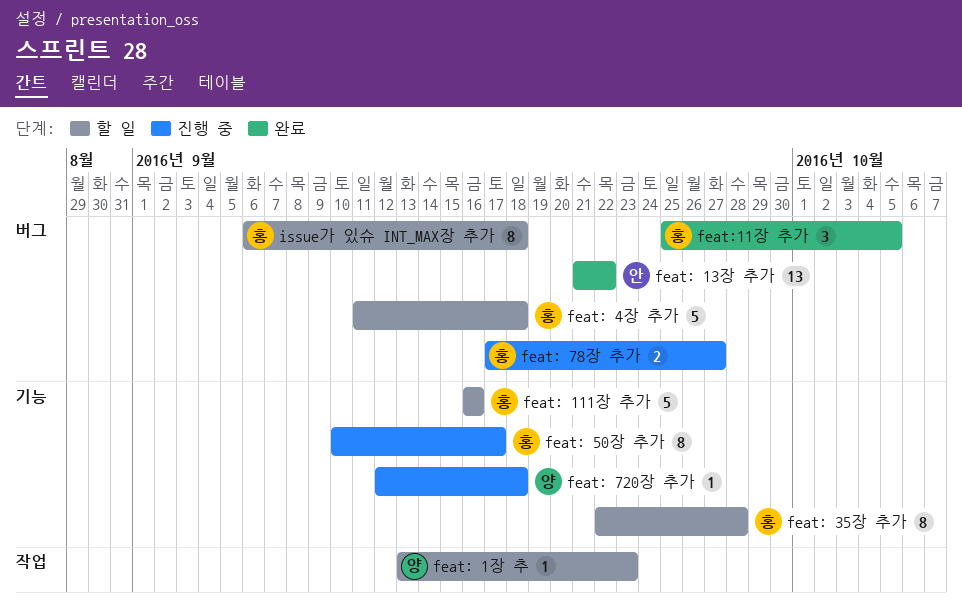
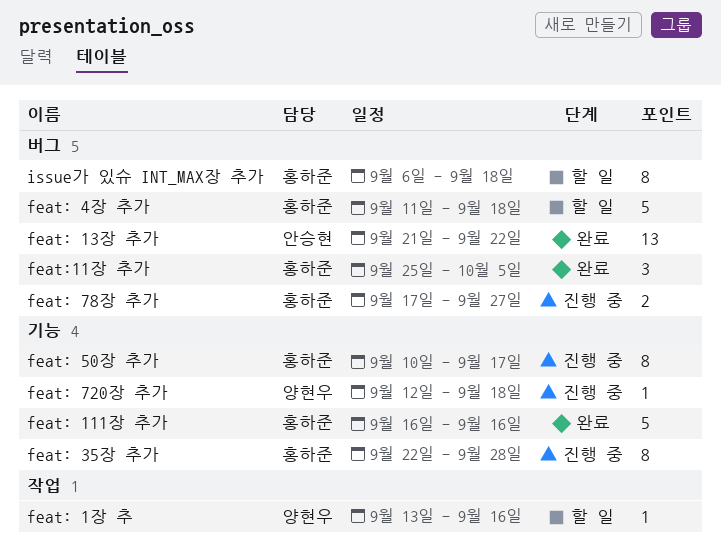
feat: 111장 추가, status: 할 일 -> 완료
feat: 1장 추, due: Sep 23 -> Sep 16
feat: 35장 추가, status: 할 일 -> 진행 중

